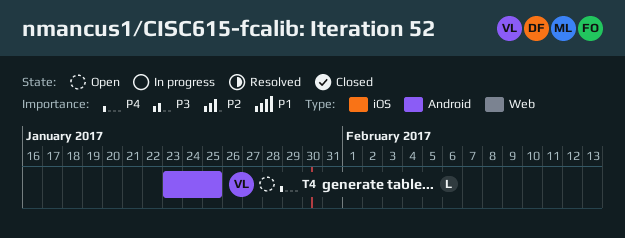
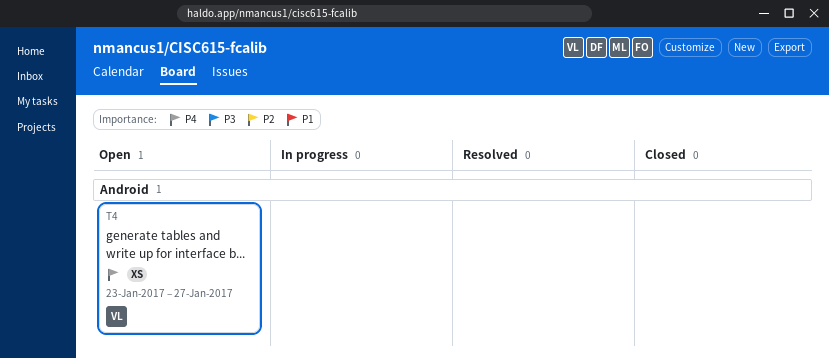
T4, estimate: L -> XS
T4, due: Jan 25 -> Jan 27

